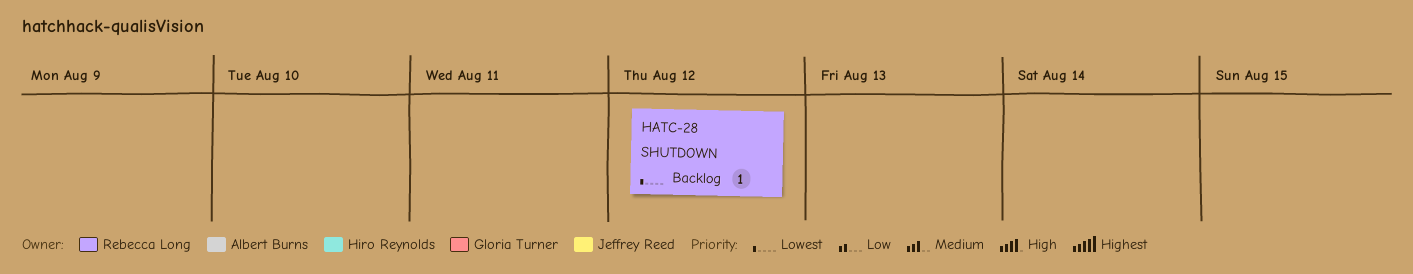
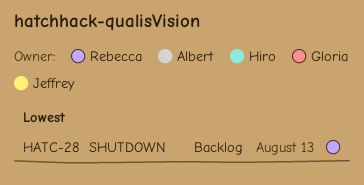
HATC-28, due: Aug 12 -> Aug 13

